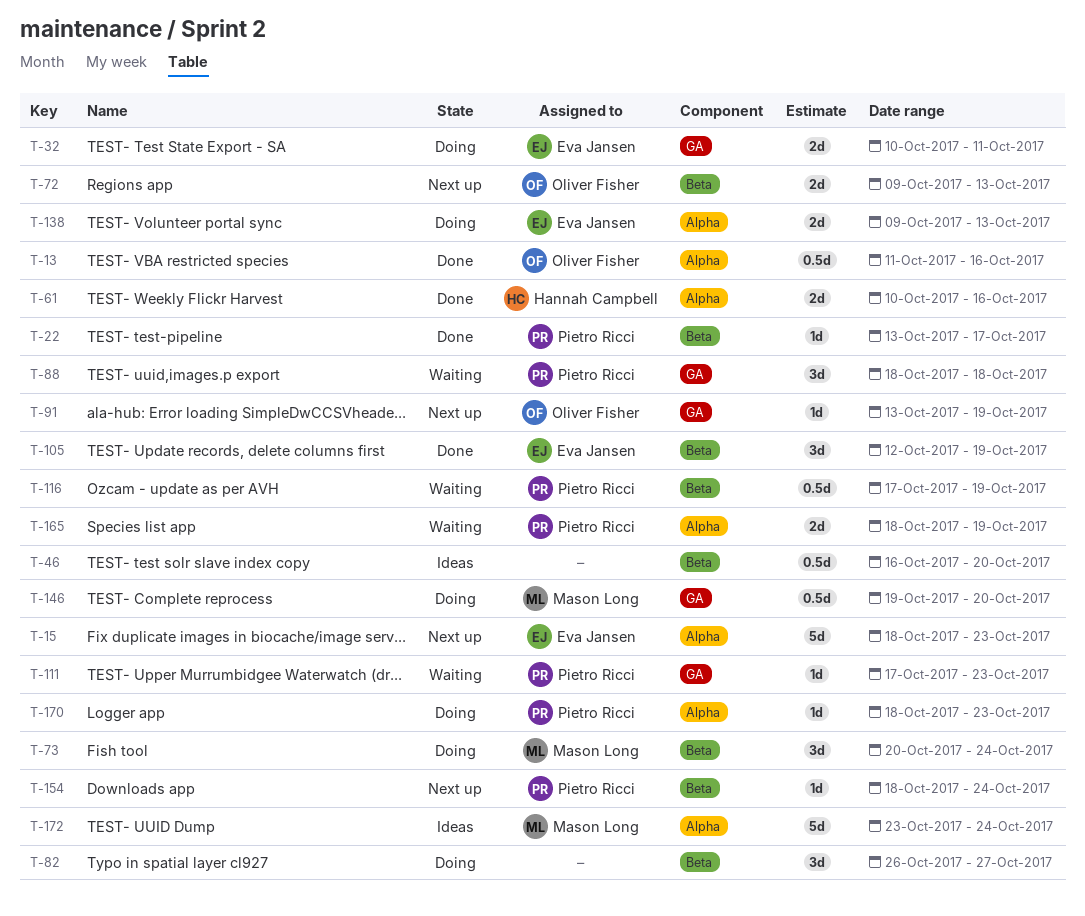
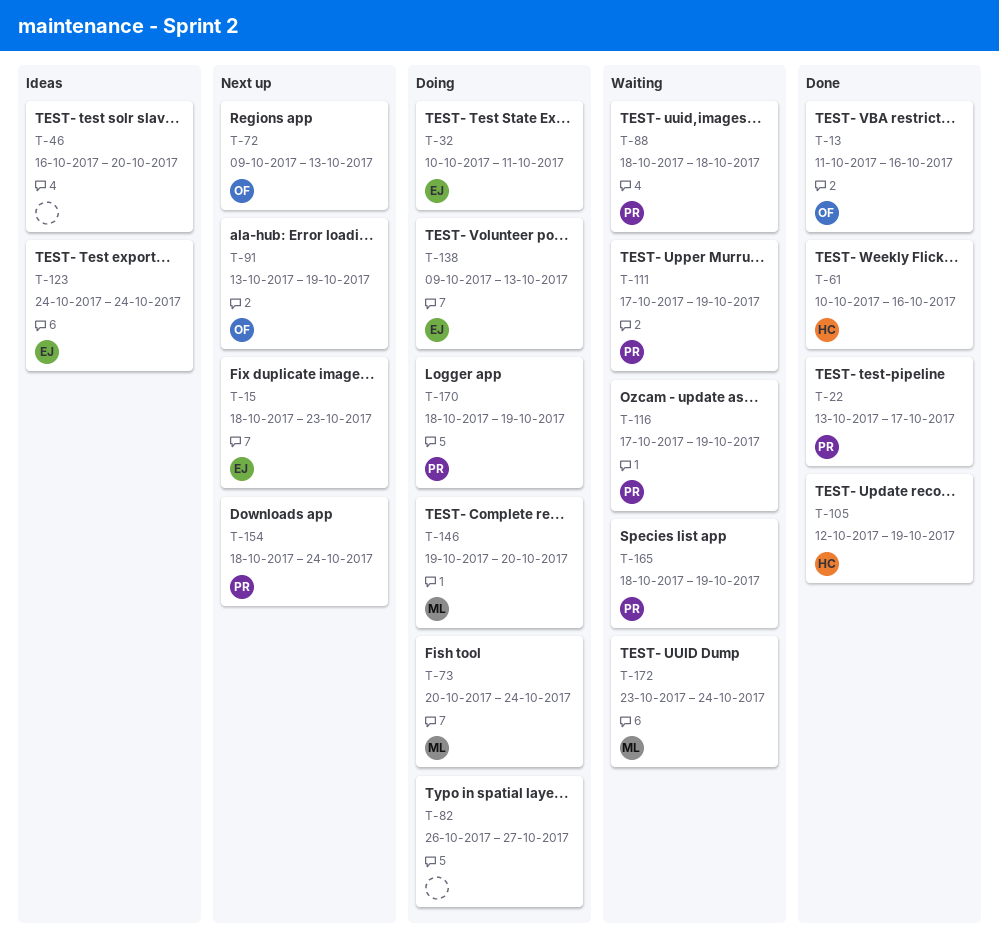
T-105, owner: Eva Jansen -> Hannah Campbell
T-111, due: Oct 23 -> Oct 19
T-123: none -> present
T-170, due: Oct 23 -> Oct 19
T-172, status: Ideas -> Waiting

